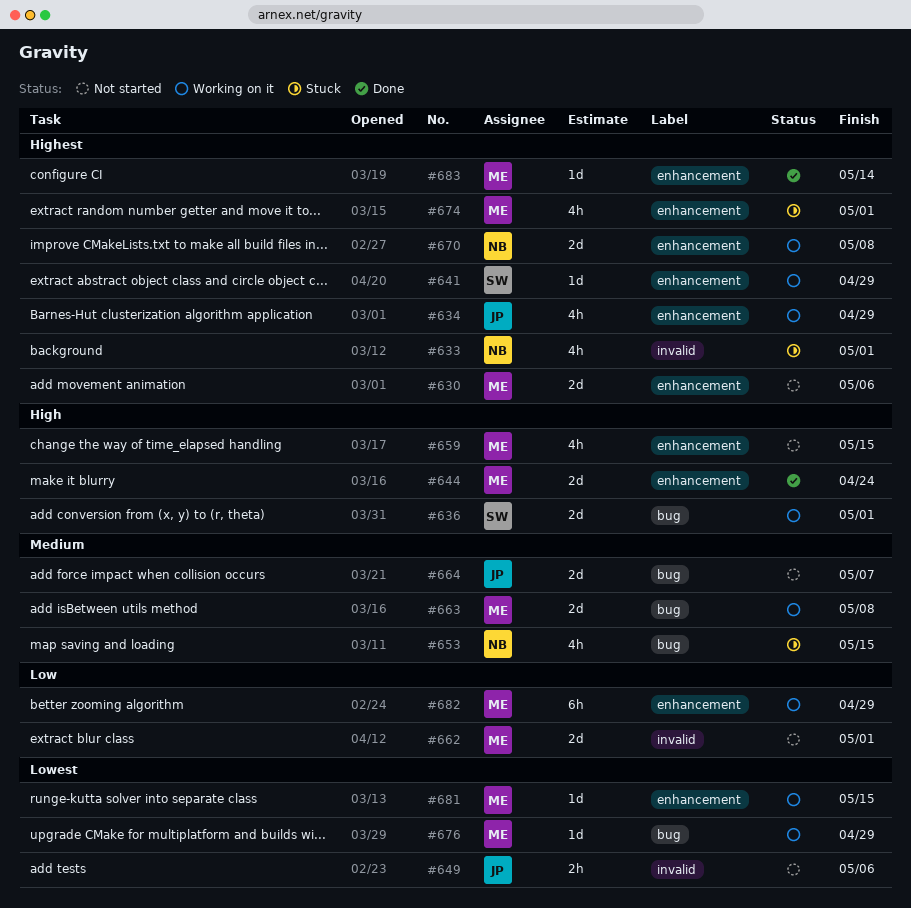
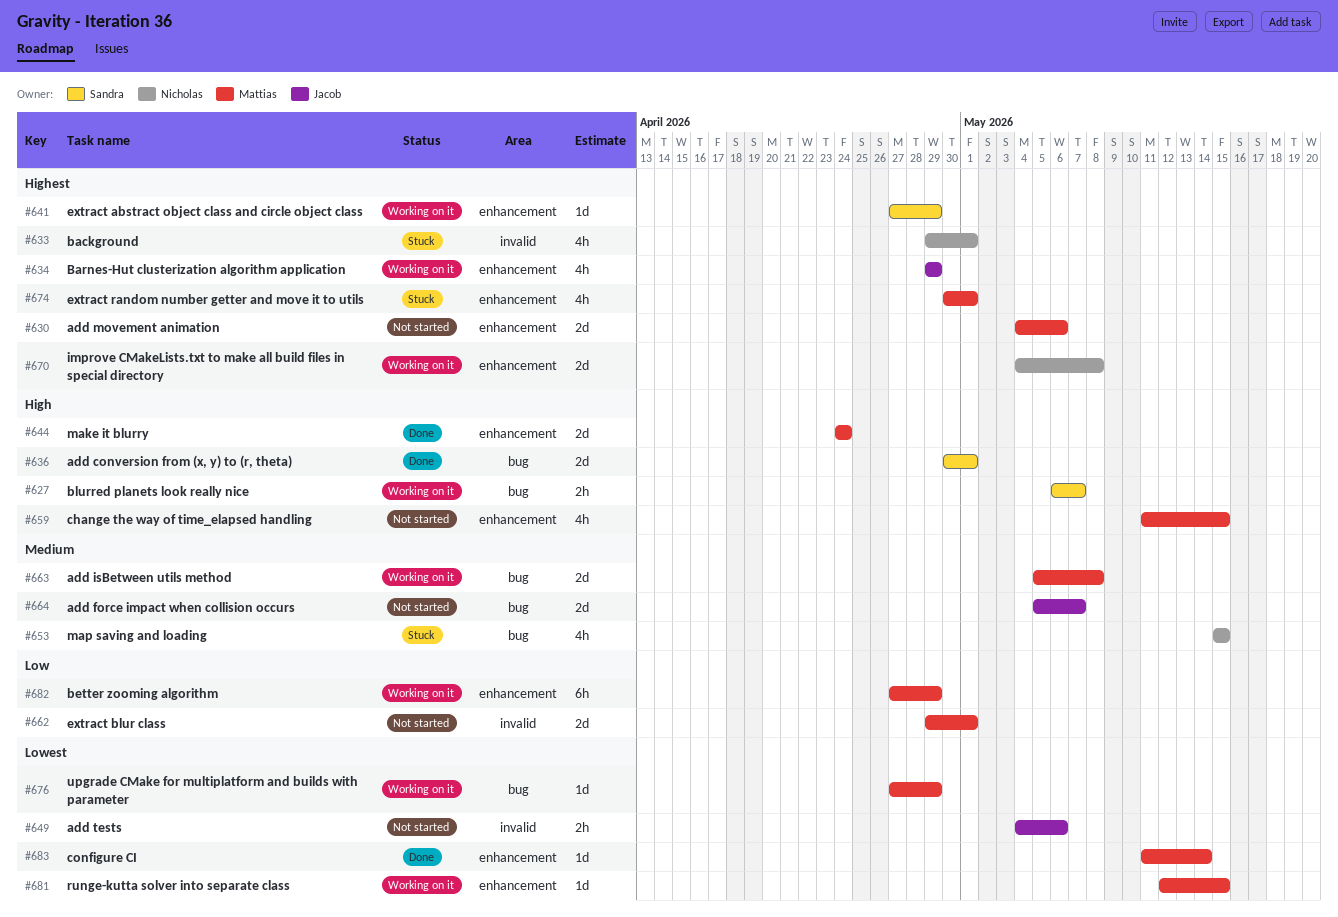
#627: none -> present
#636, status: Working on it -> Done
#683, priority: Highest -> Lowest

